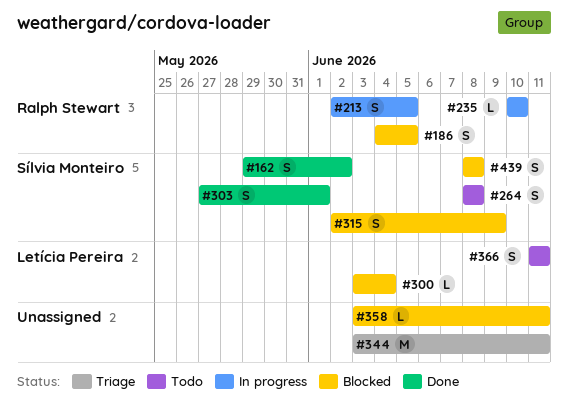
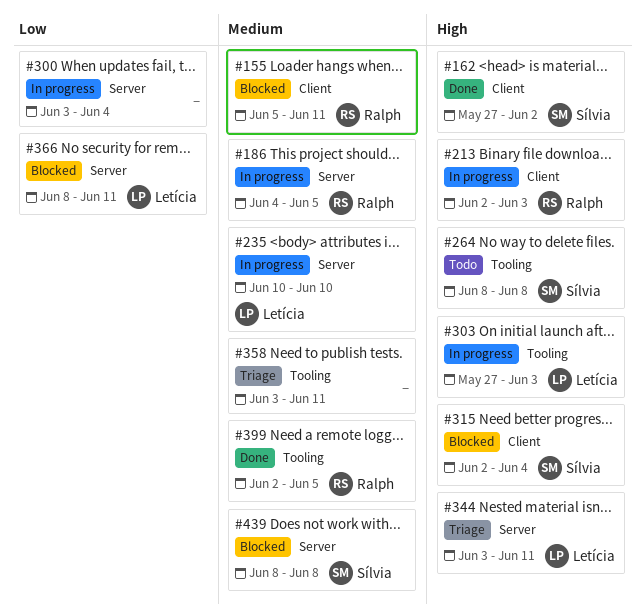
#155: none -> present
#162, start: May 29 -> May 27
#186, status: Blocked -> In progress
#213, due: Jun 5 -> Jun 3
#235, owner: Ralph Stewart -> Letícia Pereira
#300, status: Blocked -> In progress
#300, owner: Letícia Pereira -> none
#303, status: Done -> In progress
#303, owner: Sílvia Monteiro -> Letícia Pereira
#303, due: Jun 1 -> Jun 3
#315, due: Jun 9 -> Jun 4
#344, owner: none -> Letícia Pereira
#358, status: Blocked -> Triage
#366, status: Todo -> Blocked
#366, start: Jun 11 -> Jun 8
#399: none -> present

